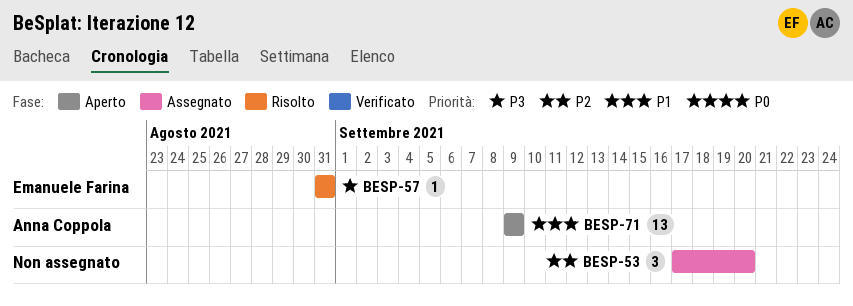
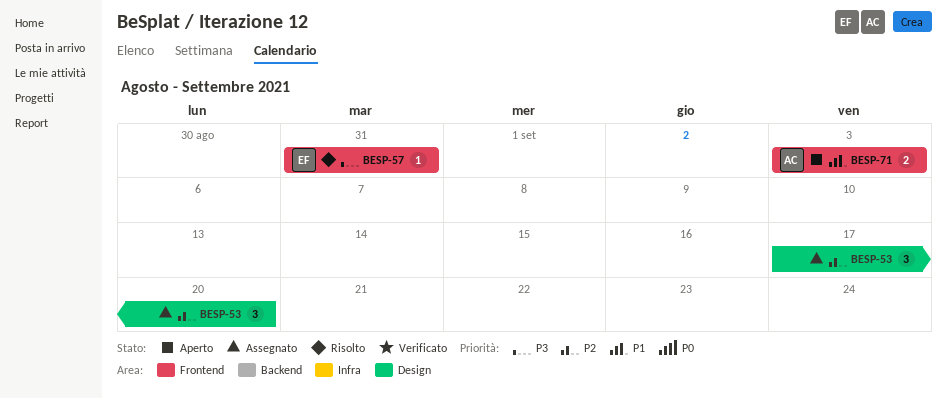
BESP-71, estimate: 13 -> 2
BESP-71, start: Sep 9 -> Sep 3
BESP-71, due: Sep 9 -> Sep 3

